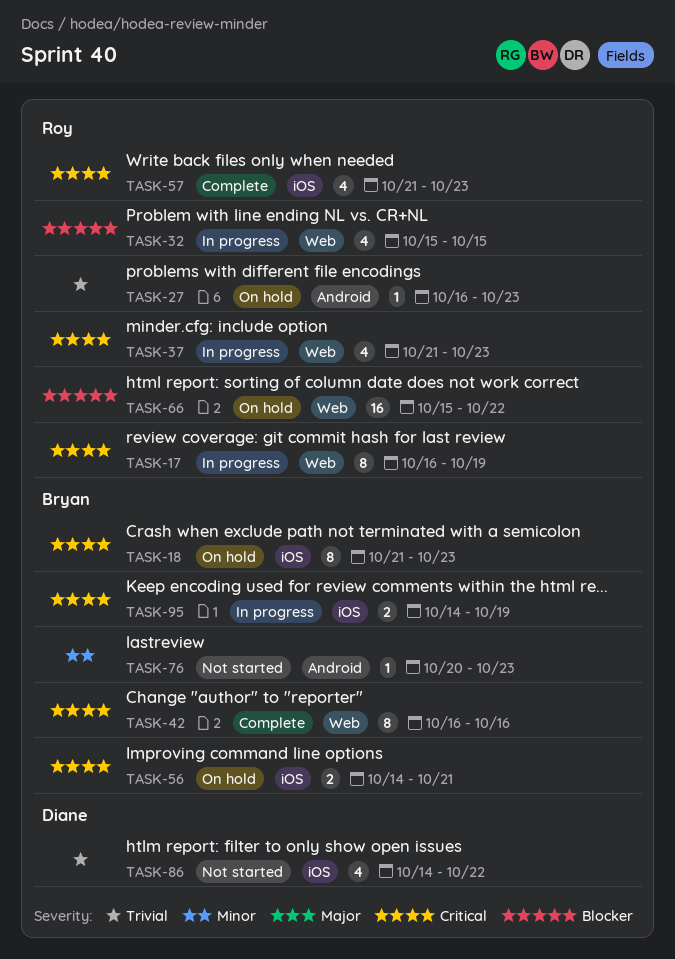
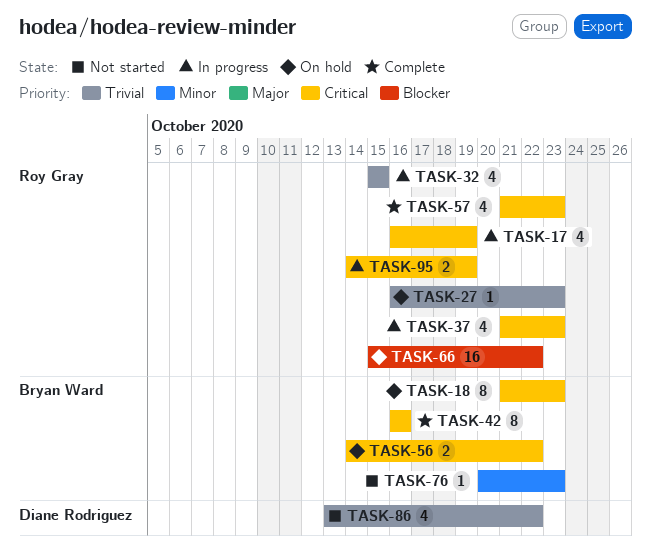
TASK-17, estimate: 8 -> 4
TASK-32, priority: Blocker -> Trivial
TASK-56, due: Oct 21 -> Oct 22
TASK-86, start: Oct 14 -> Oct 13
TASK-95, owner: Bryan Ward -> Roy Gray

